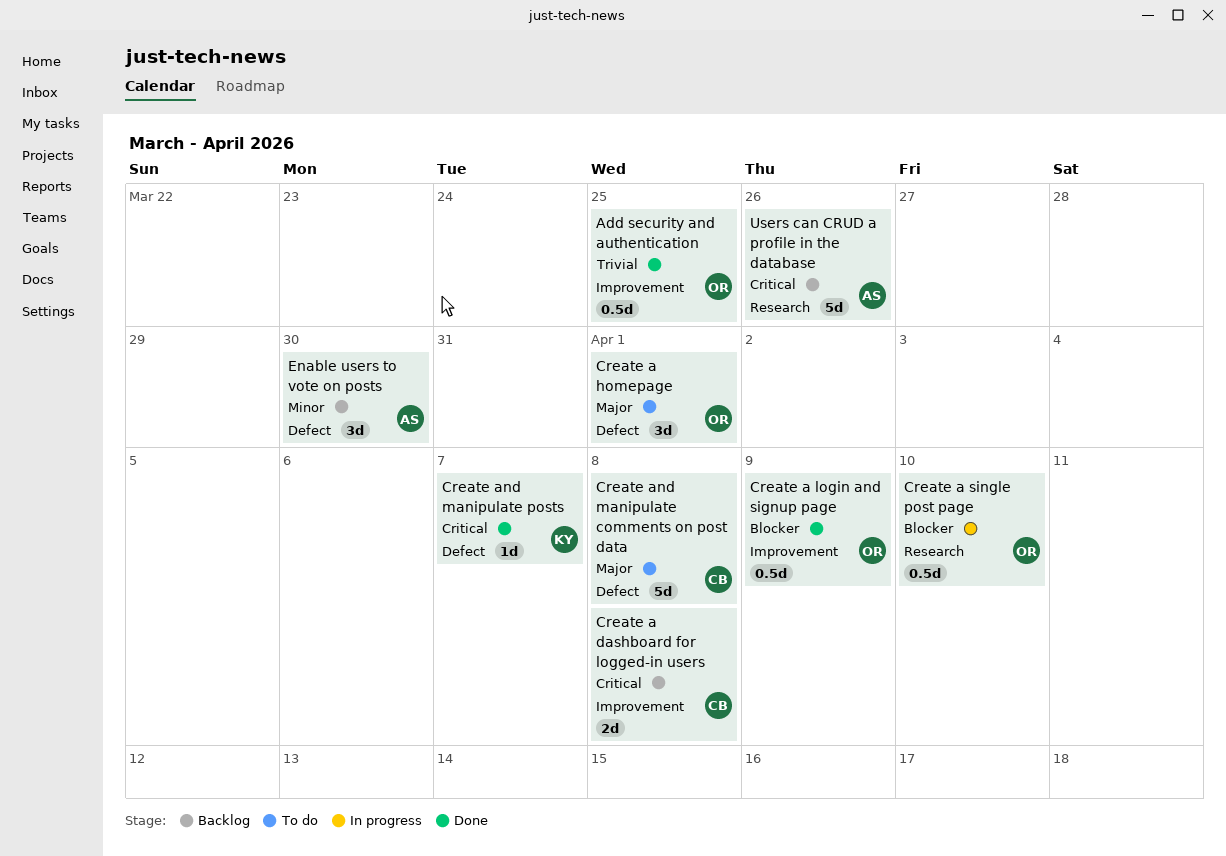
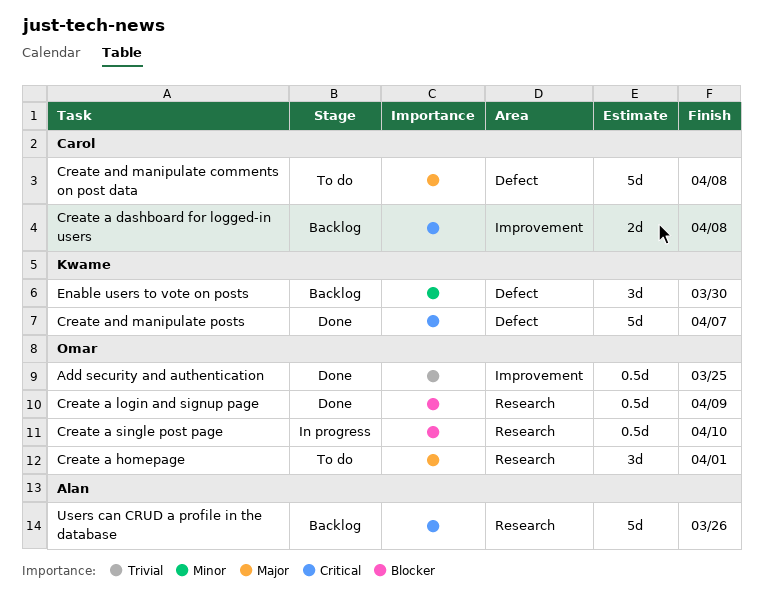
Create a homepage, label: Defect -> Research
Create a login and signup page, label: Improvement -> Research
Create and manipulate posts, estimate: 1d -> 5d
Enable users to vote on posts, owner: Alan -> Kwame

